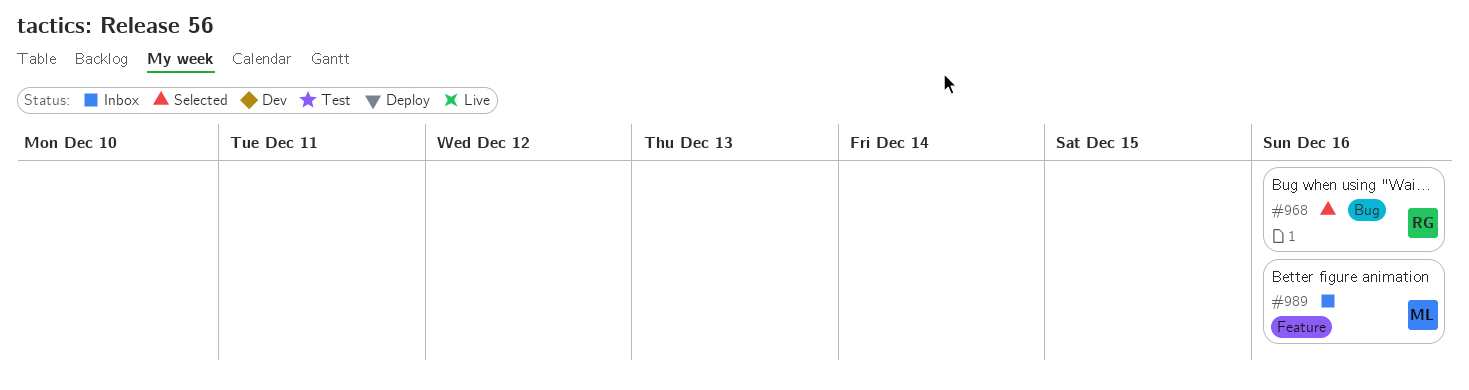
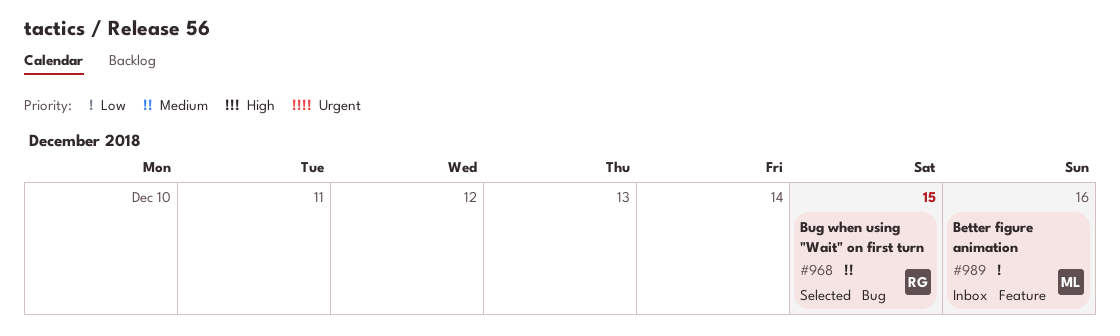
#968, due: Dec 16 -> Dec 15

